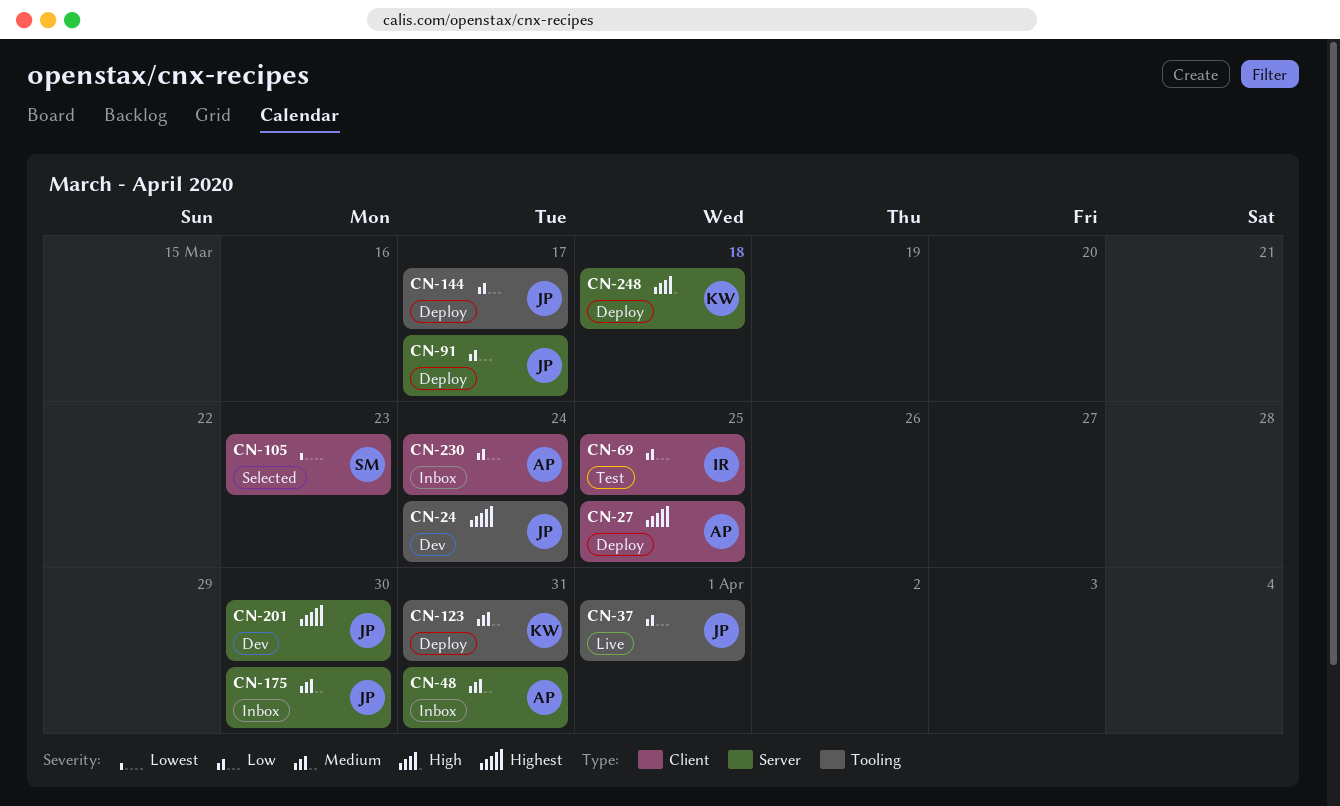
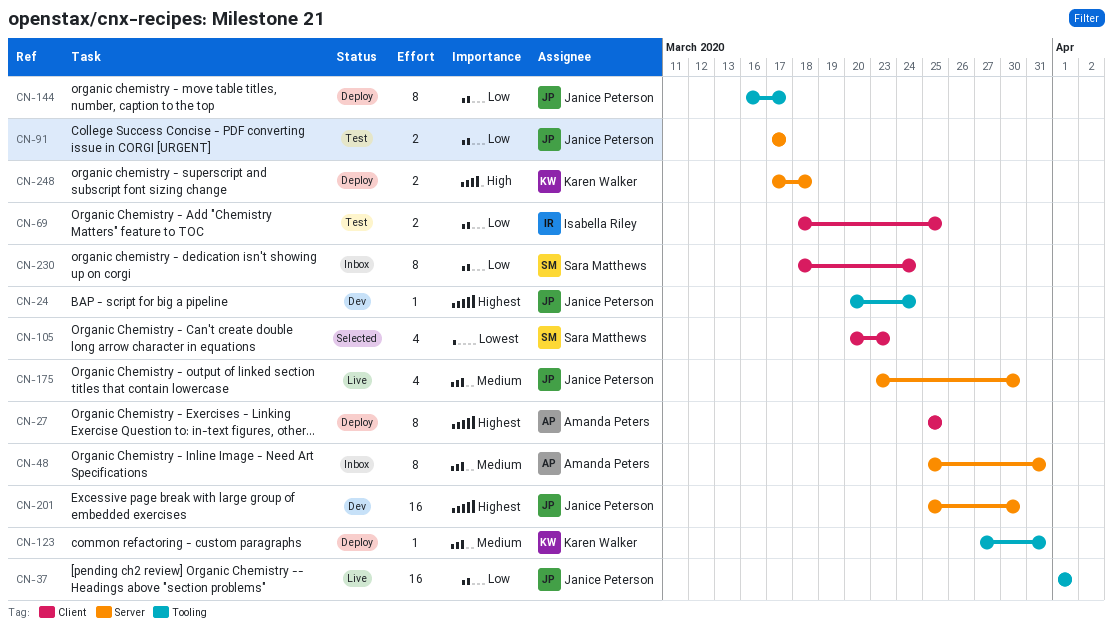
CN-91, status: Deploy -> Test
CN-175, status: Inbox -> Live
CN-230, owner: Amanda Peters -> Sara Matthews

